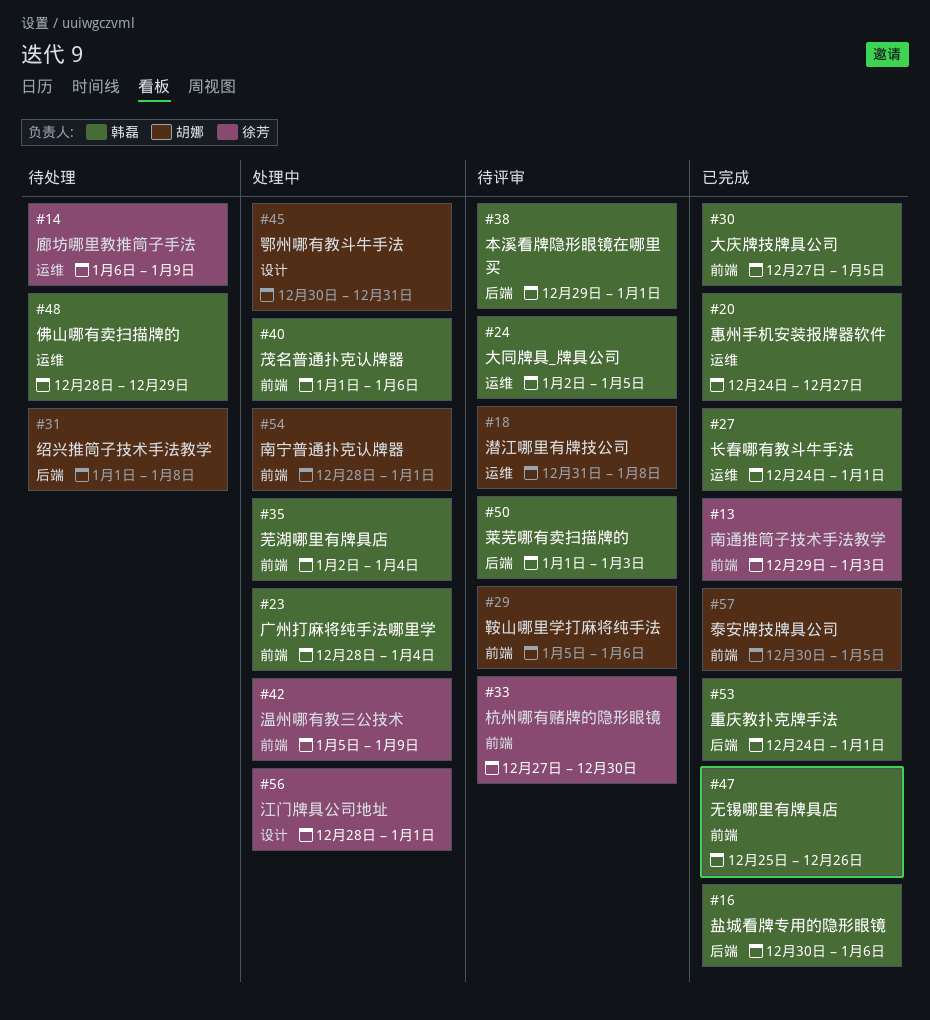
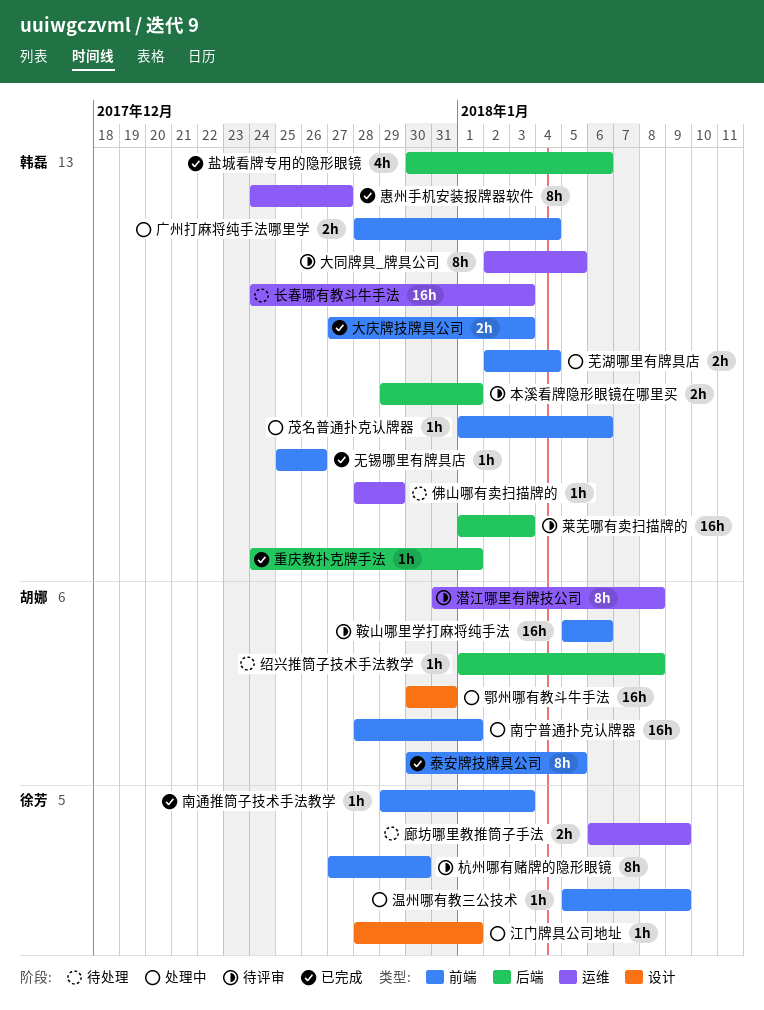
大庆牌技牌具公司, due: Jan 5 -> Jan 3
长春哪有教斗牛手法, status: 已完成 -> 待处理
长春哪有教斗牛手法, due: Jan 1 -> Jan 3

